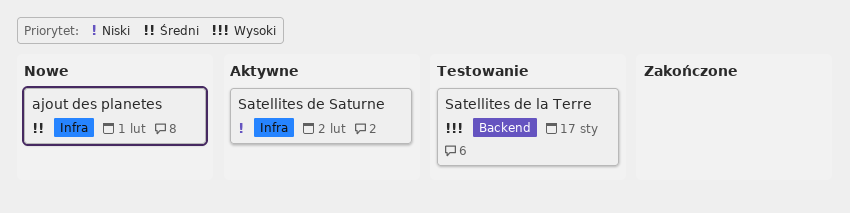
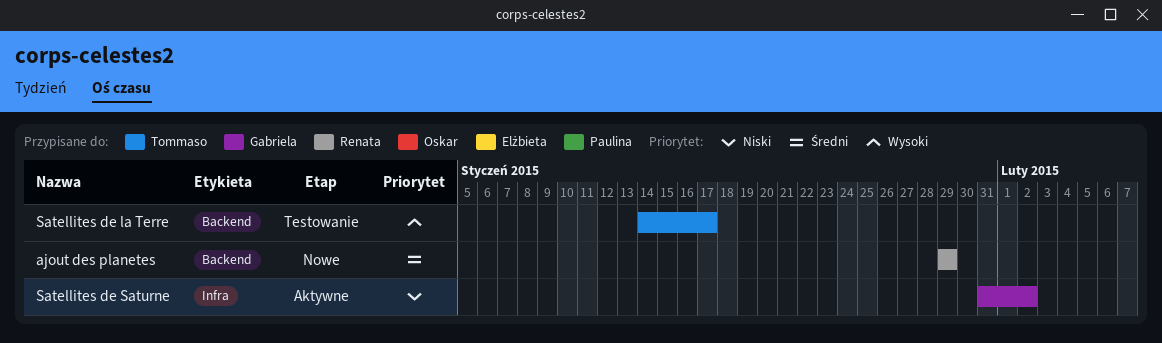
ajout des planetes, label: Infra -> Backend
ajout des planetes, due: Feb 1 -> Jan 29

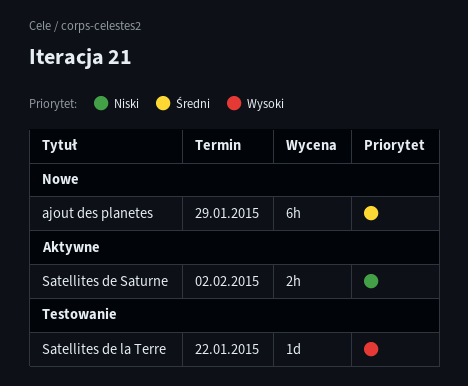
Satellites de la Terre, due: Jan 17 -> Jan 22

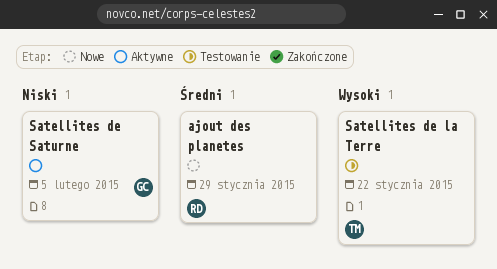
Satellites de Saturne, due: Feb 2 -> Feb 5

